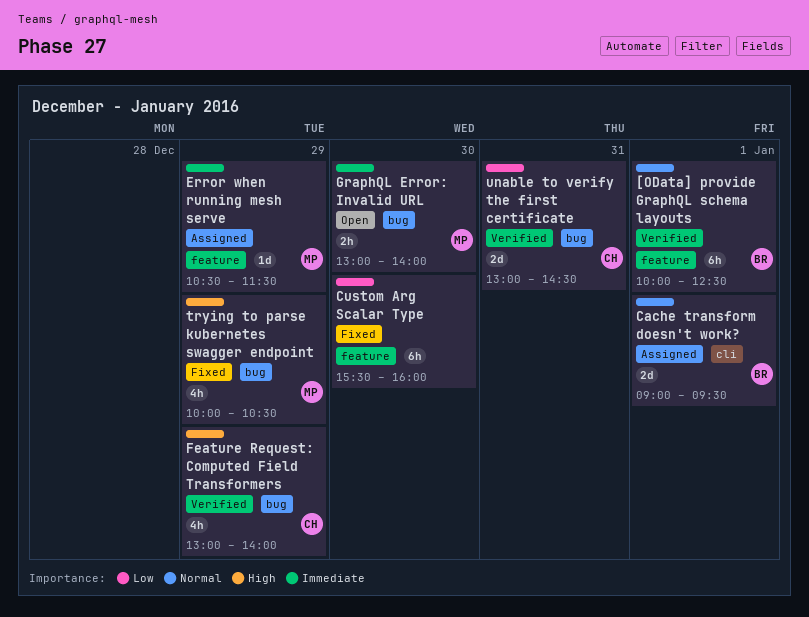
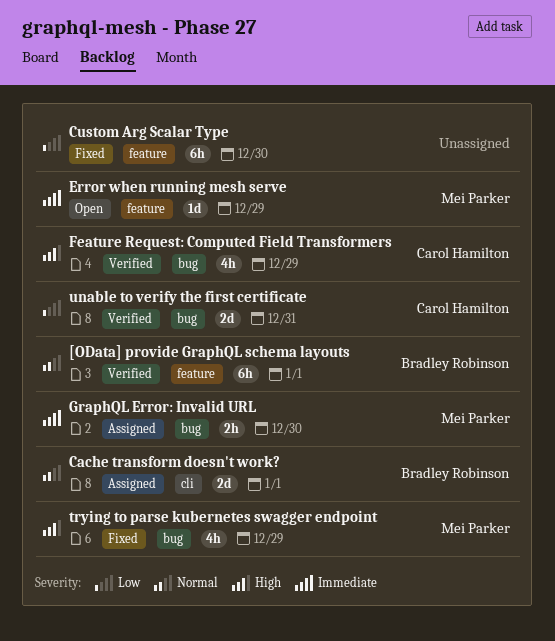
Error when running mesh serve, status: Assigned -> Open
GraphQL Error: Invalid URL, status: Open -> Assigned

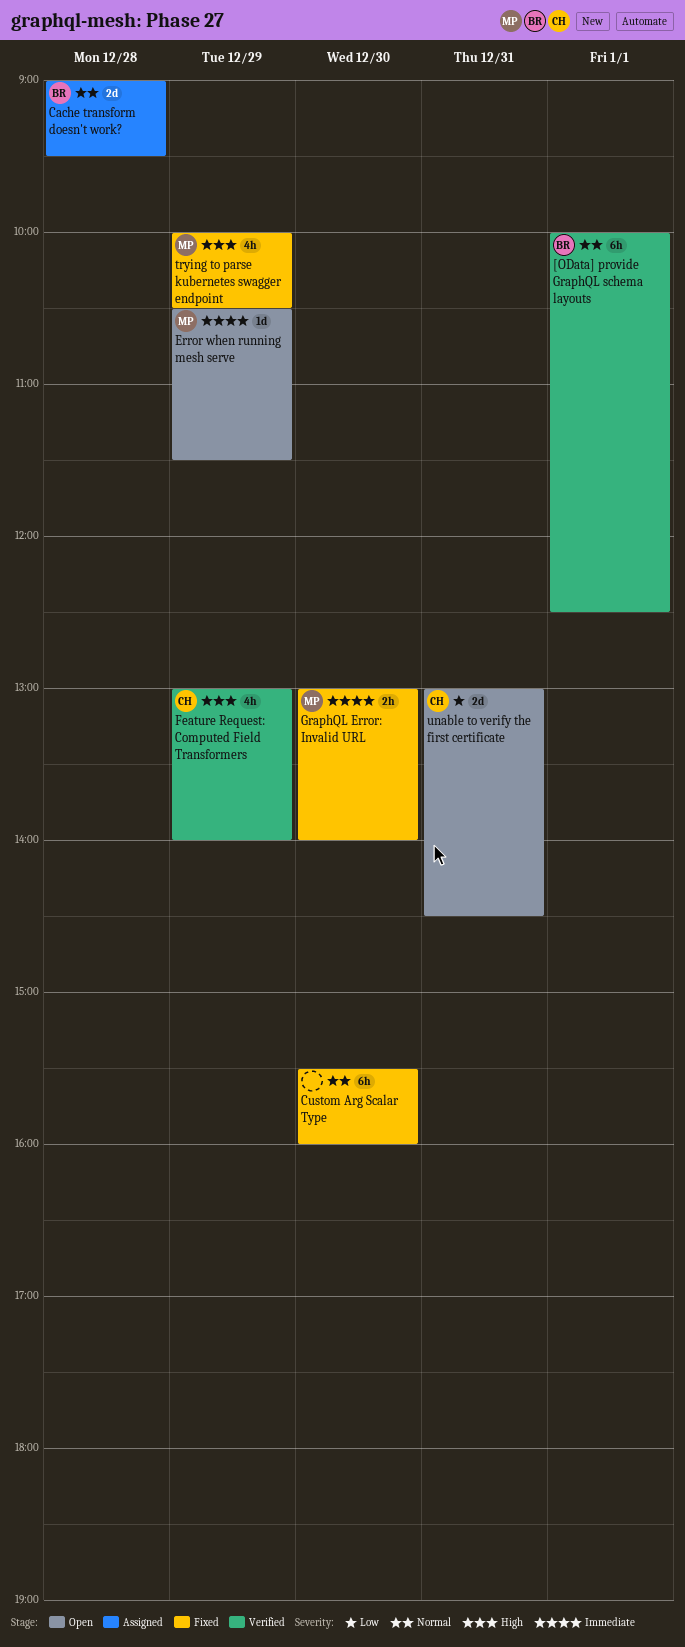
Cache transform doesn't work?, day: Jan 1 -> Dec 28
Custom Arg Scalar Type, priority: Low -> Normal
GraphQL Error: Invalid URL, status: Assigned -> Fixed
unable to verify the first certificate, status: Verified -> Open

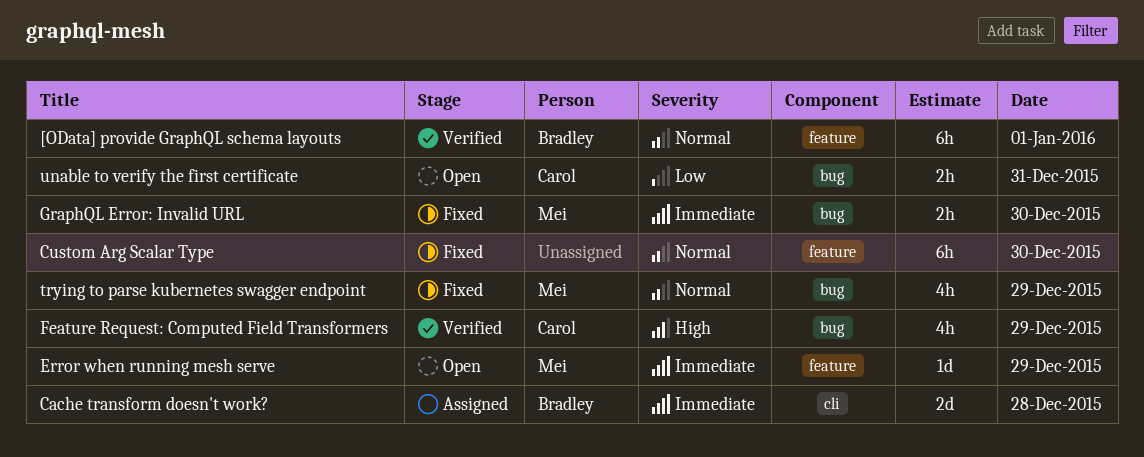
Cache transform doesn't work?, priority: Normal -> Immediate
trying to parse kubernetes swagger endpoint, priority: High -> Normal
unable to verify the first certificate, estimate: 2d -> 2h

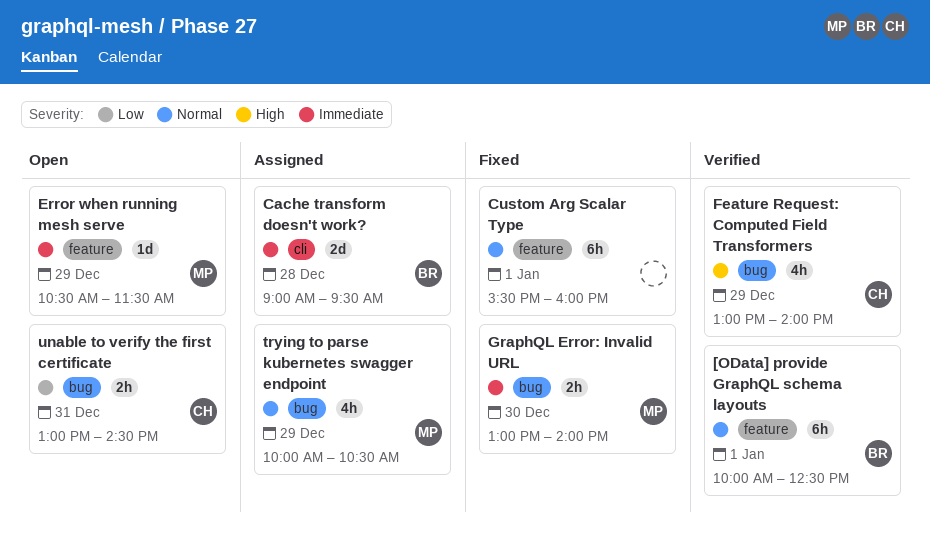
Custom Arg Scalar Type, day: Dec 30 -> Jan 1
trying to parse kubernetes swagger endpoint, status: Fixed -> Assigned

